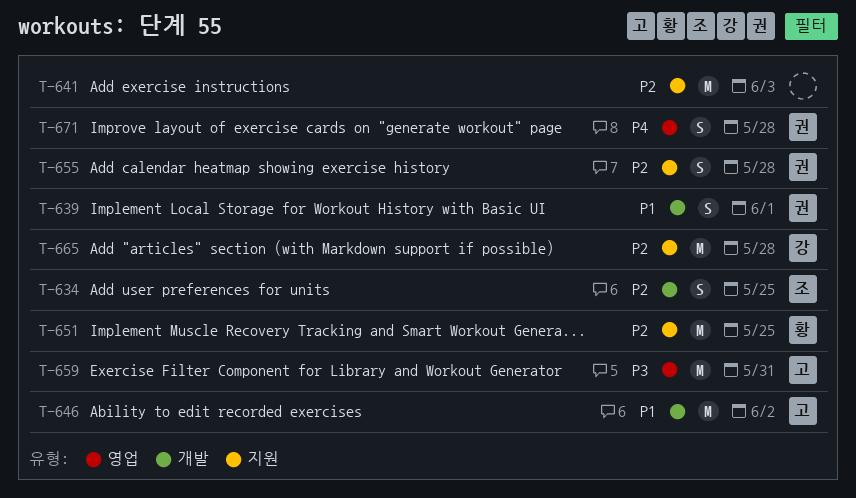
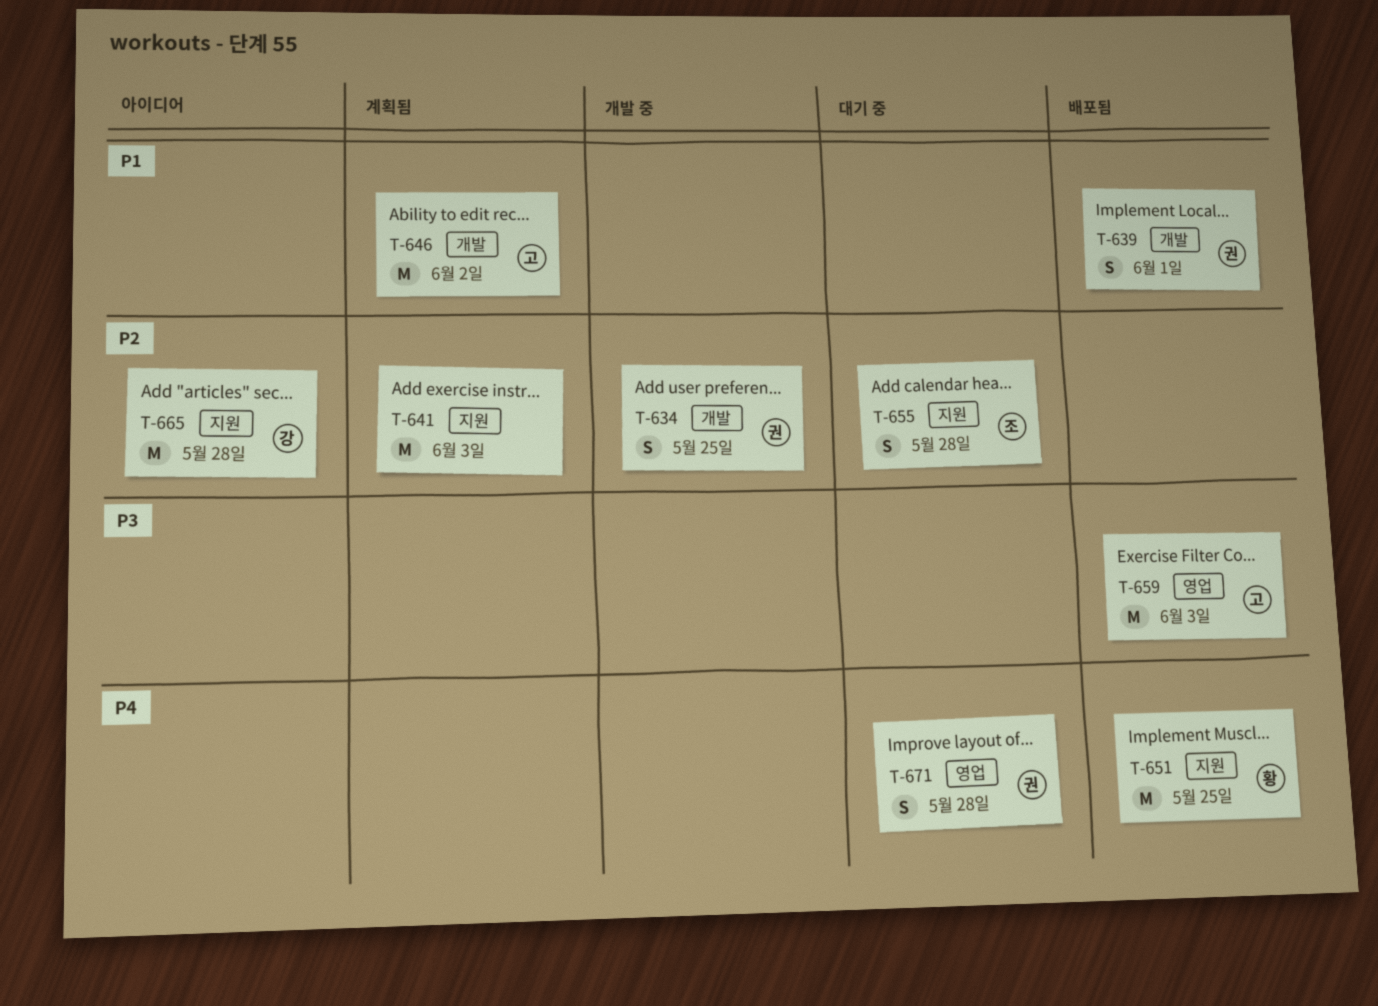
T-634, owner: 조 -> 권
T-651, priority: P2 -> P4
T-655, owner: 권 -> 조
T-659, due: May 31 -> Jun 3

